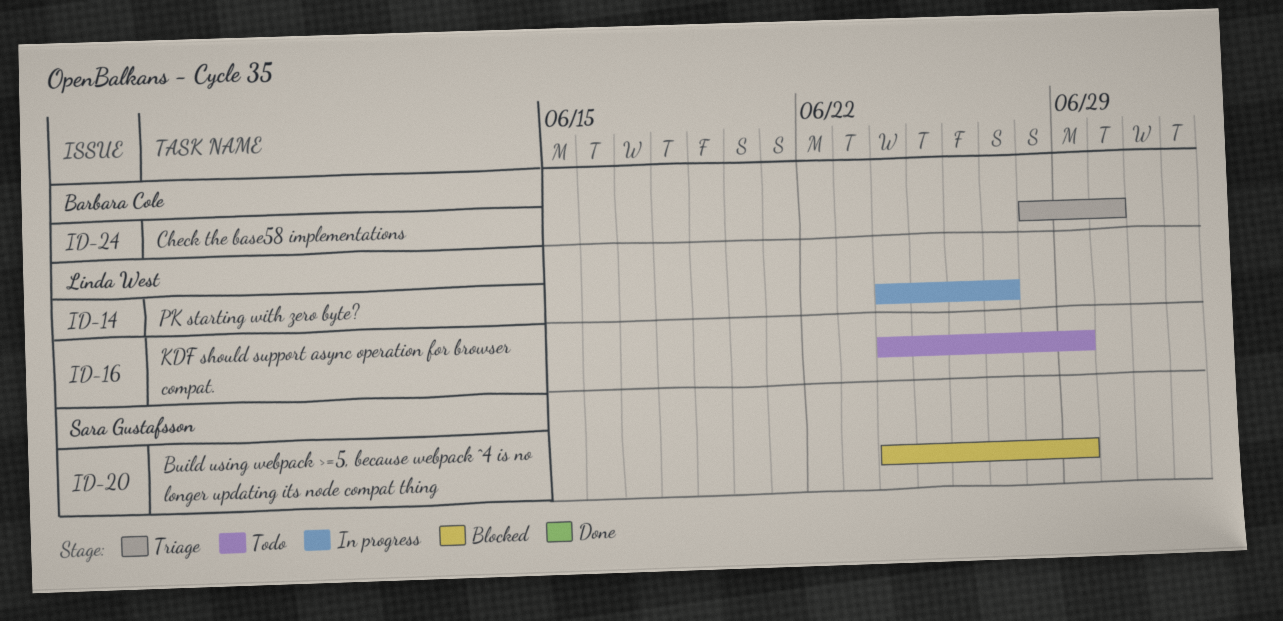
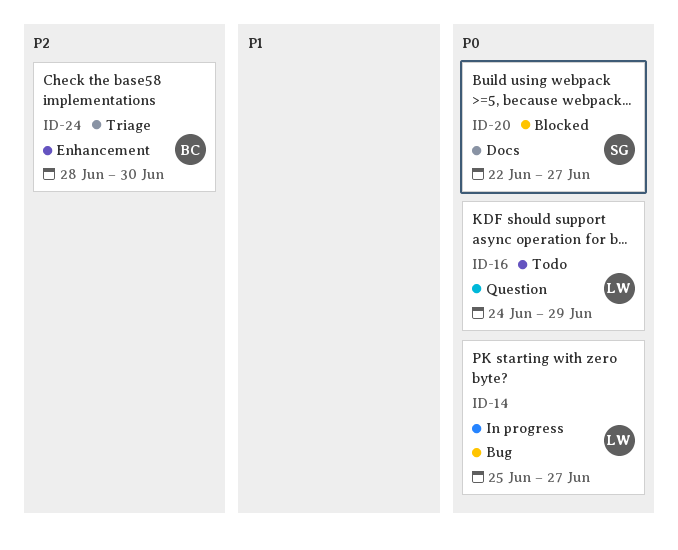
ID-14, start: Jun 24 -> Jun 25
ID-20, start: Jun 24 -> Jun 22
ID-20, due: Jun 29 -> Jun 27

